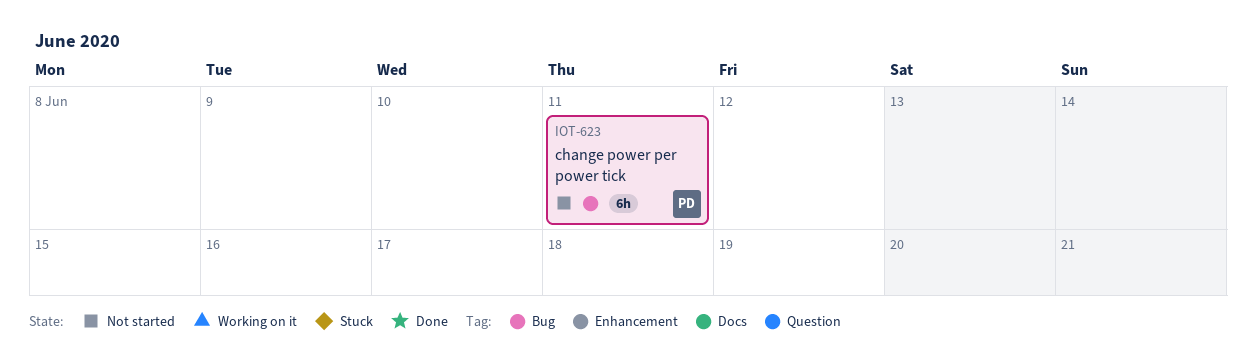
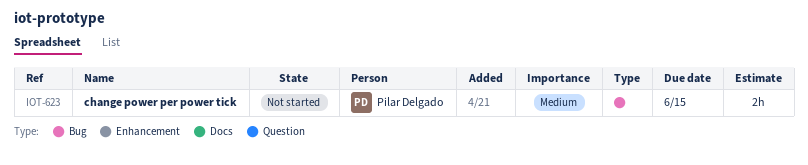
IOT-623, estimate: 6h -> 2h
IOT-623, due: Jun 11 -> Jun 15

